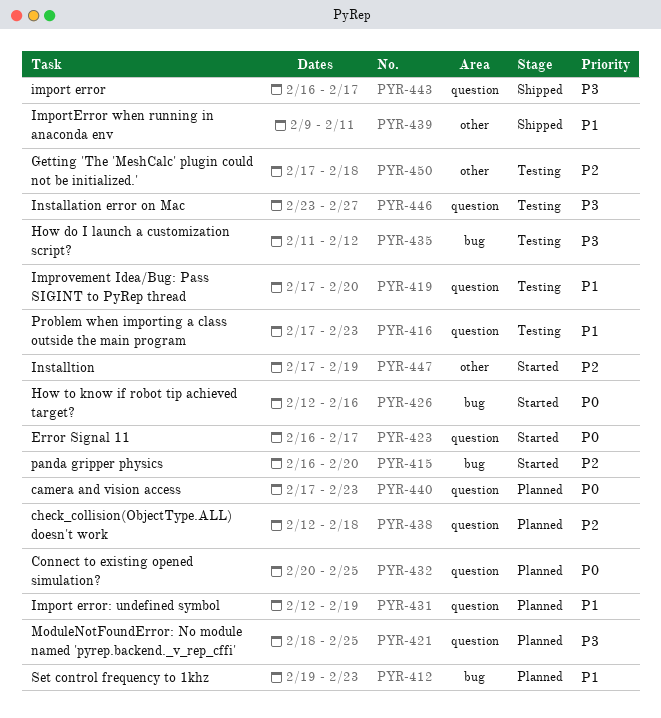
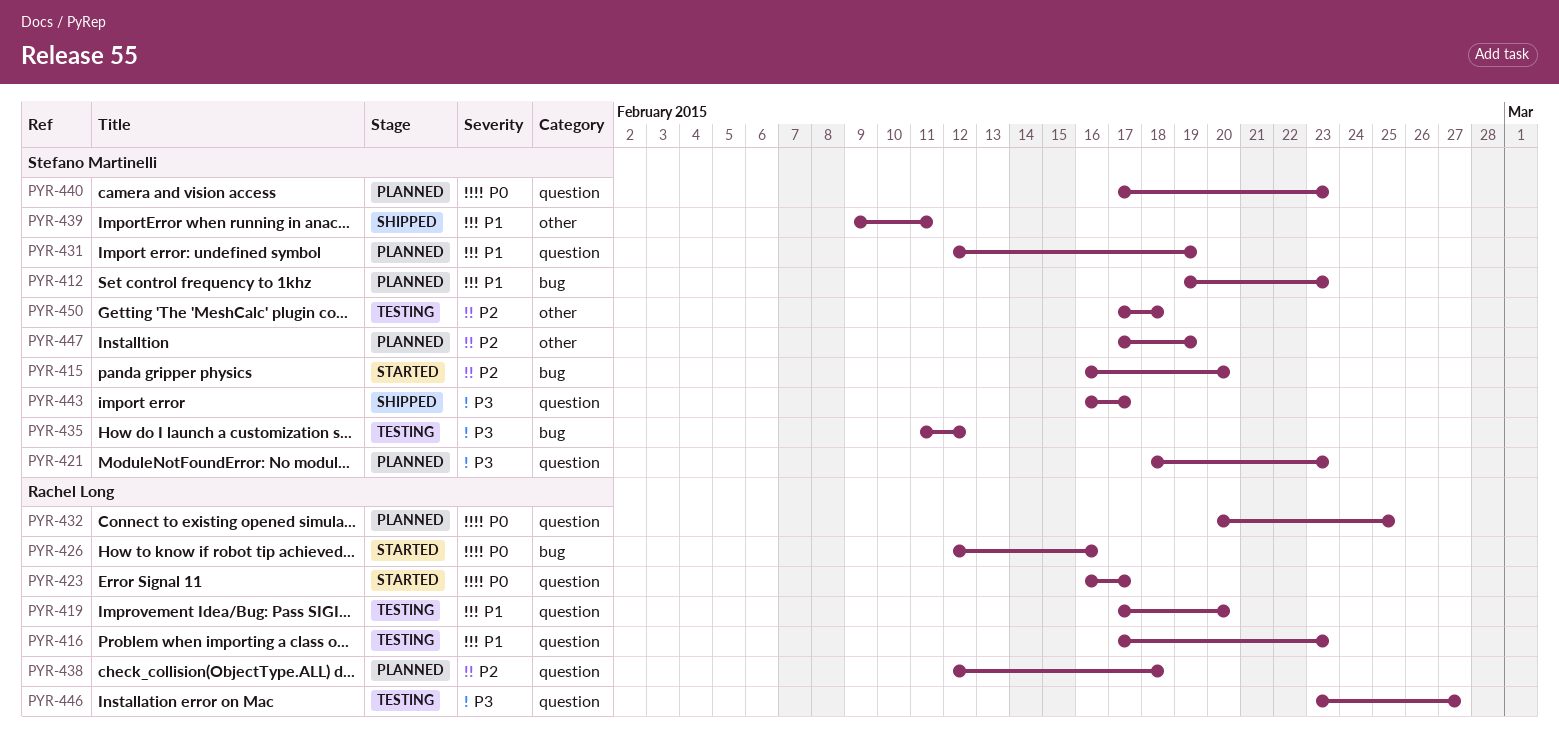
PYR-421, due: Feb 25 -> Feb 23
PYR-447, status: Started -> Planned

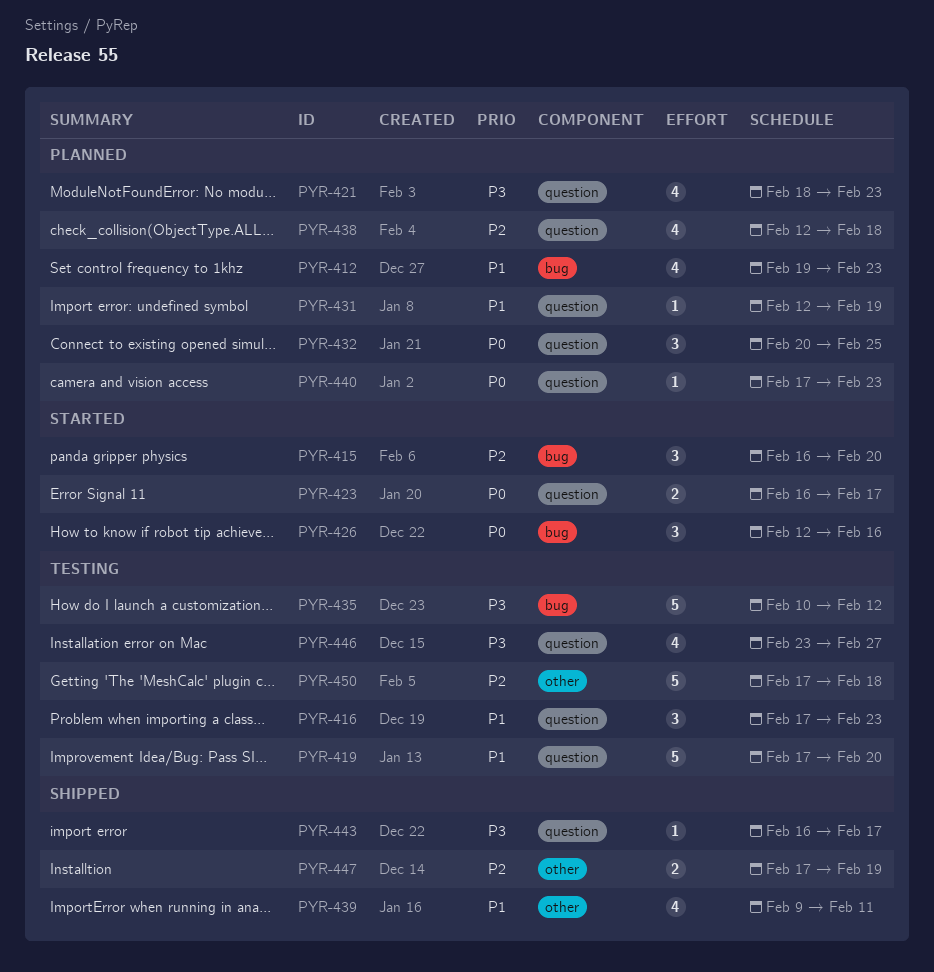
PYR-435, start: Feb 11 -> Feb 10
PYR-447, status: Planned -> Shipped

